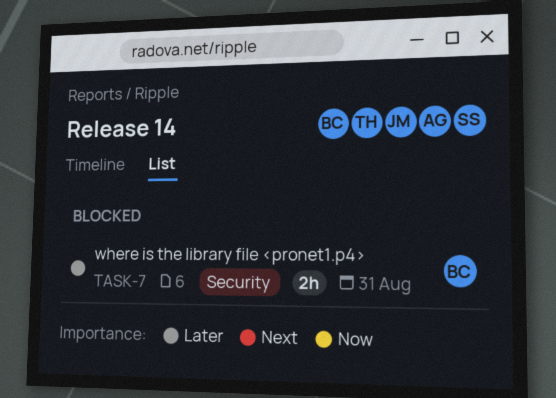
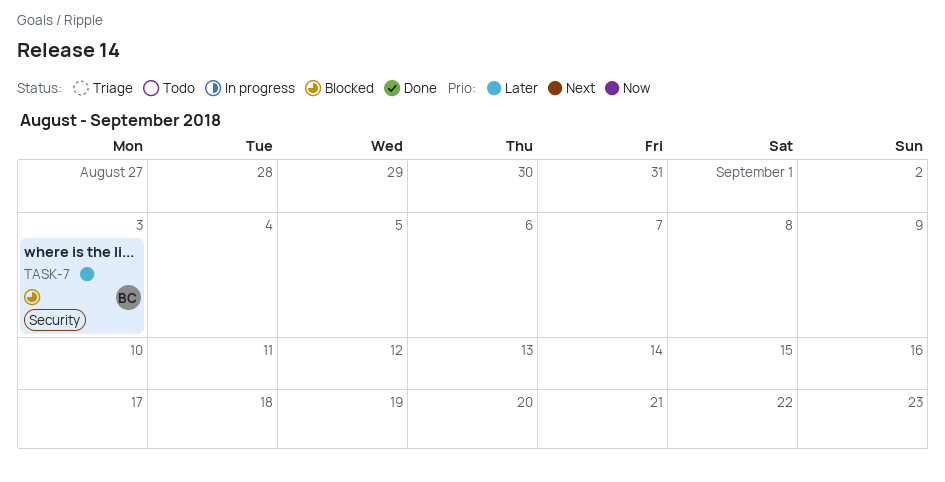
TASK-7, due: Aug 31 -> Sep 3

